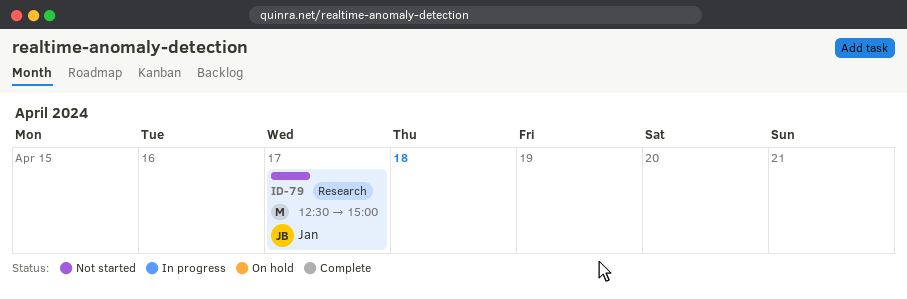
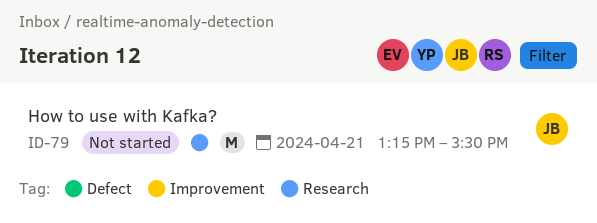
ID-79, day: Apr 17 -> Apr 21
ID-79, begins: 12:30 -> 13:15
ID-79, ends: 15:00 -> 15:30

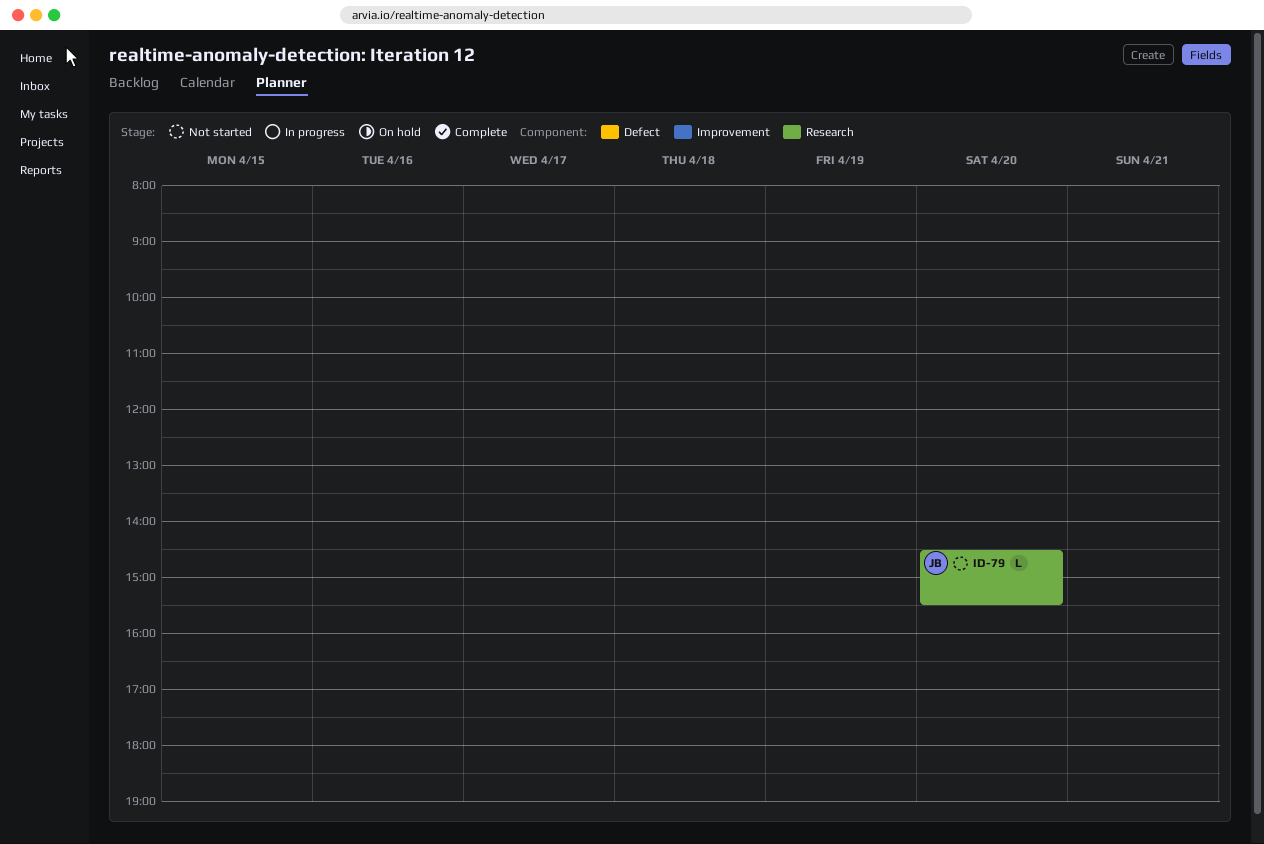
ID-79, estimate: M -> L
ID-79, day: Apr 21 -> Apr 20
ID-79, begins: 13:15 -> 14:30

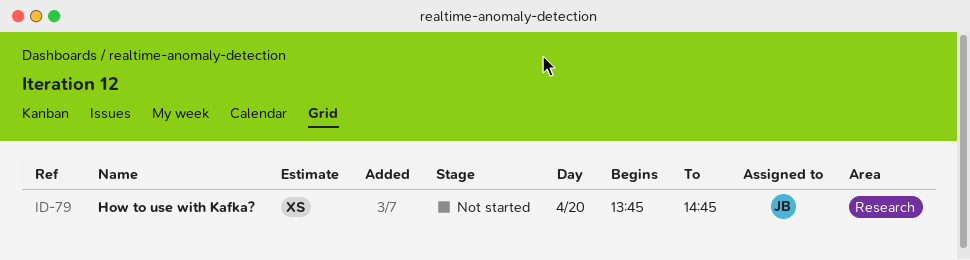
ID-79, estimate: L -> XS
ID-79, begins: 14:30 -> 13:45
ID-79, ends: 15:30 -> 14:45

